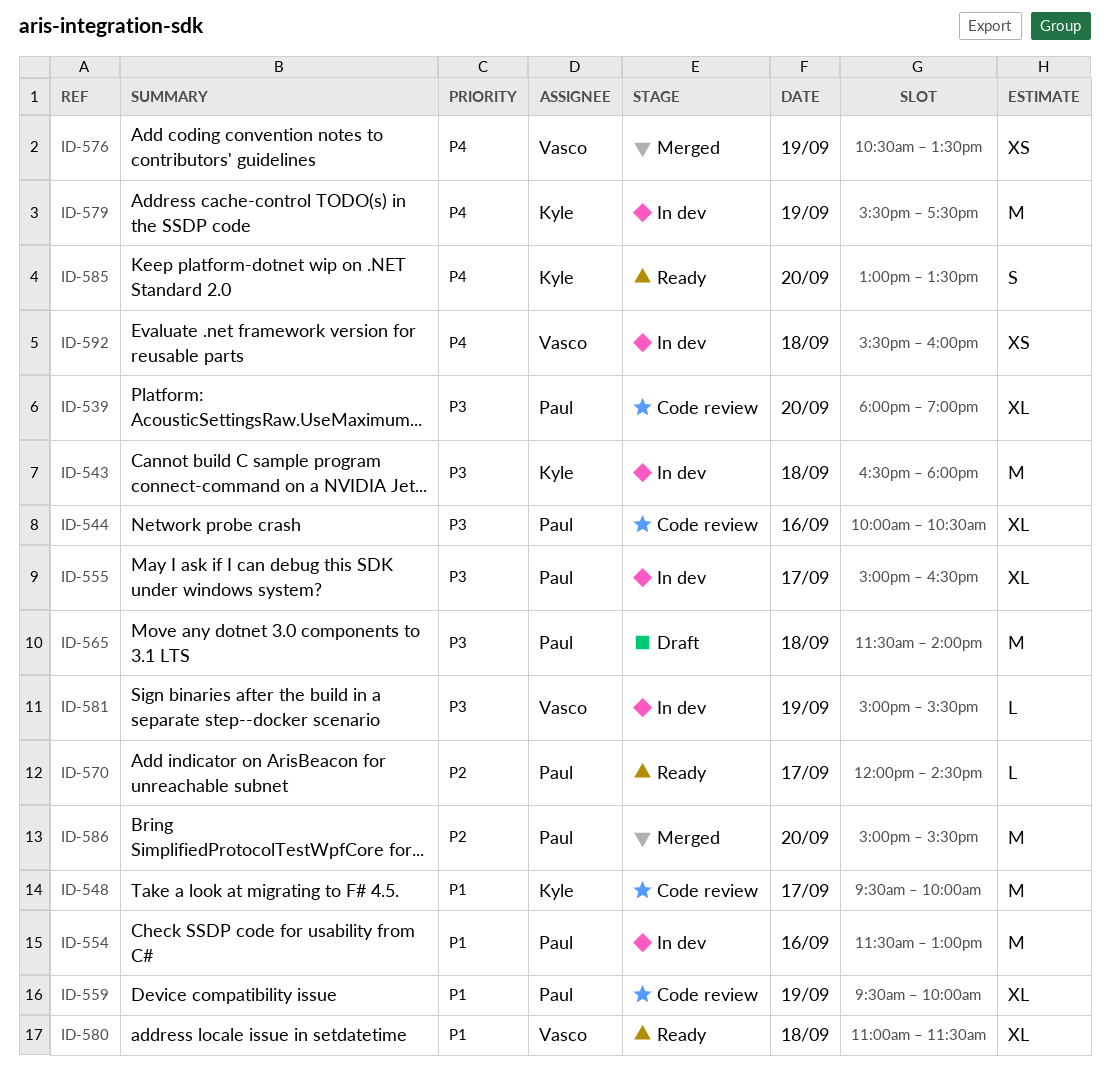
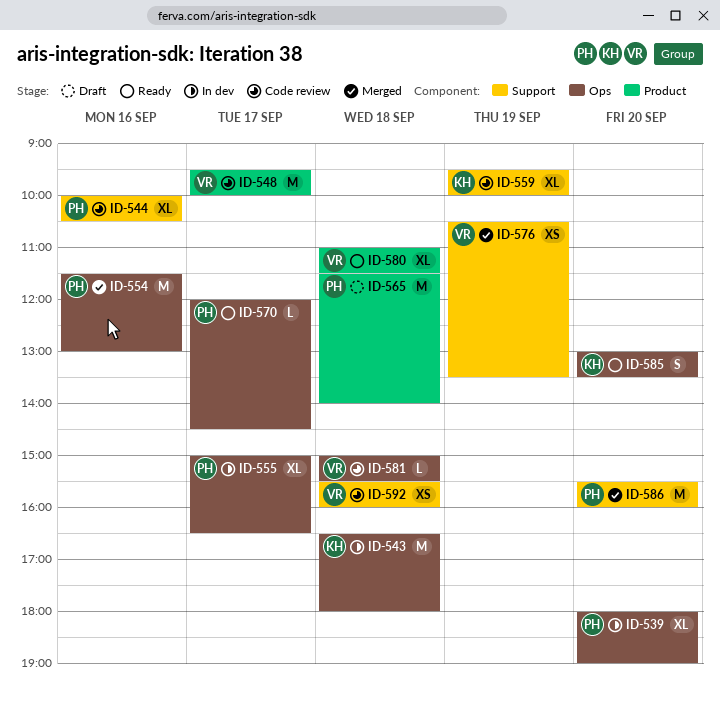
ID-539, status: Code review -> In dev
ID-548, owner: Kyle -> Vasco
ID-554, status: In dev -> Merged
ID-559, owner: Paul -> Kyle
ID-579: present -> none
ID-581, status: In dev -> Code review
ID-581, day: Sep 19 -> Sep 18
ID-586, begins: 15:00 -> 15:30
ID-586, ends: 15:30 -> 16:00
ID-592, status: In dev -> Code review

